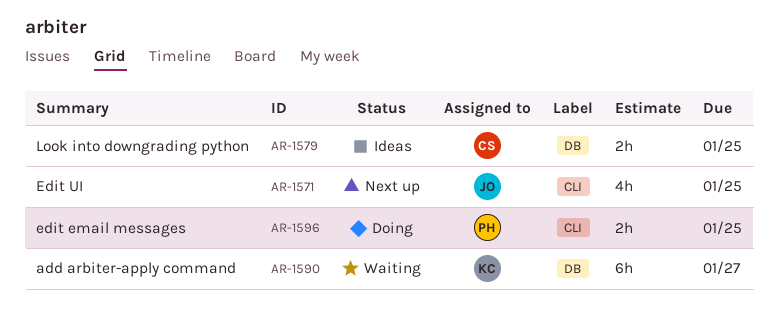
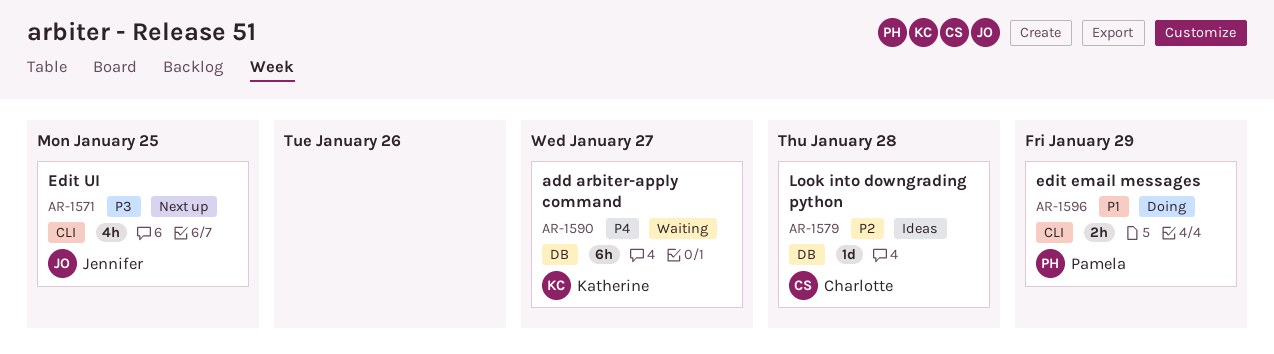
AR-1579, estimate: 2h -> 1d
AR-1579, due: Jan 25 -> Jan 28
AR-1596, due: Jan 25 -> Jan 29

